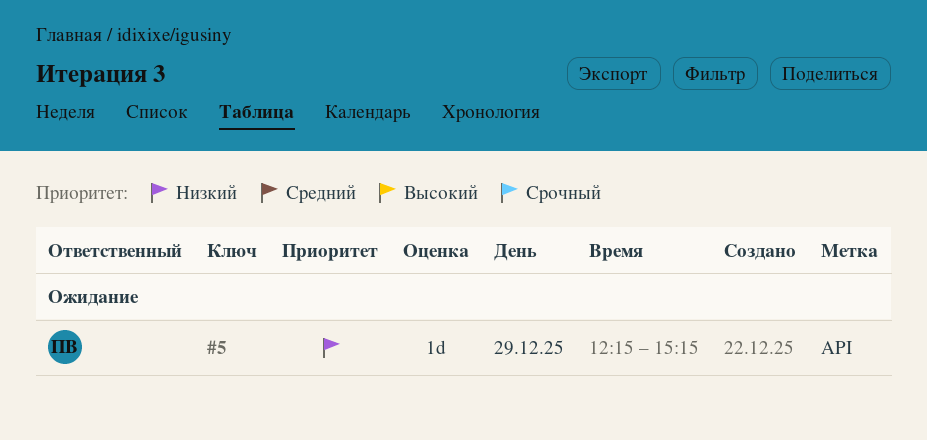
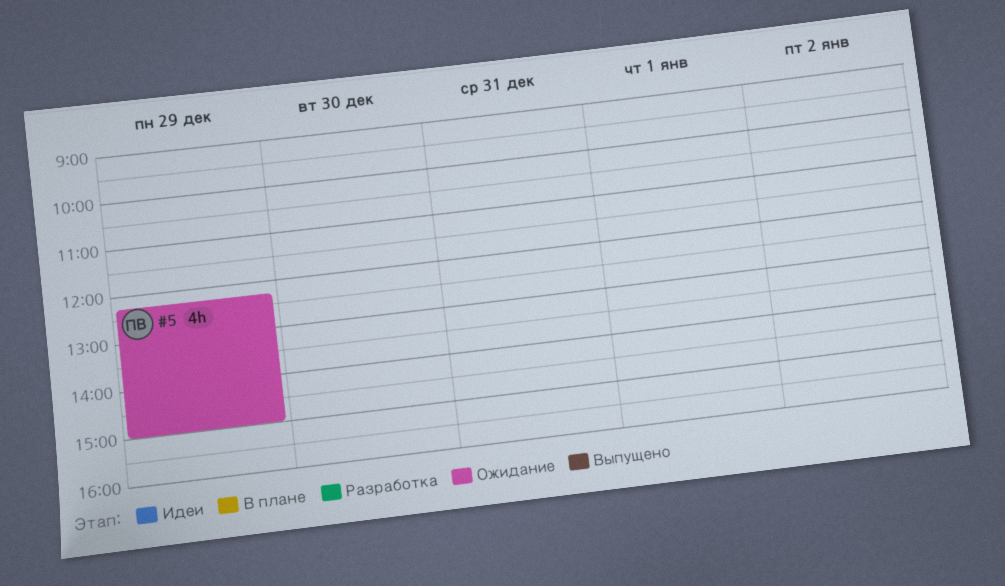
#5, estimate: 1d -> 4h
#5, ends: 15:15 -> 15:00

